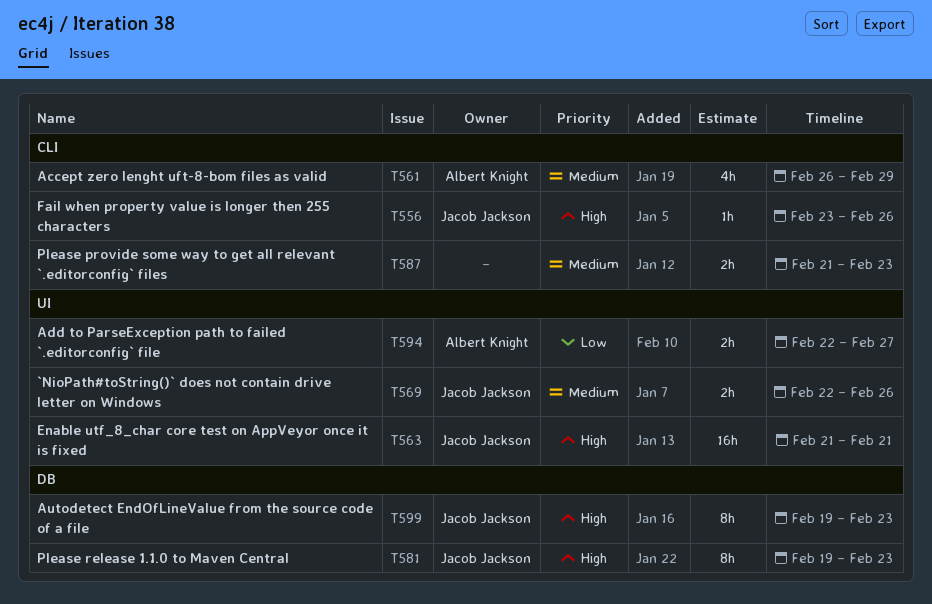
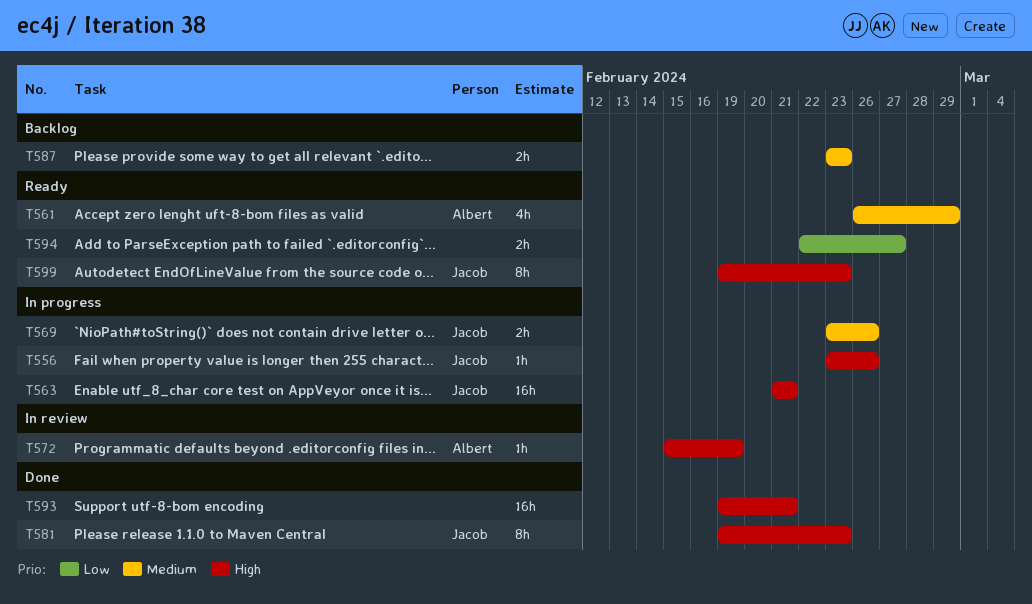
T569, start: Feb 22 -> Feb 23
T572: none -> present
T587, start: Feb 21 -> Feb 23
T593: none -> present
T594, owner: Albert Knight -> none

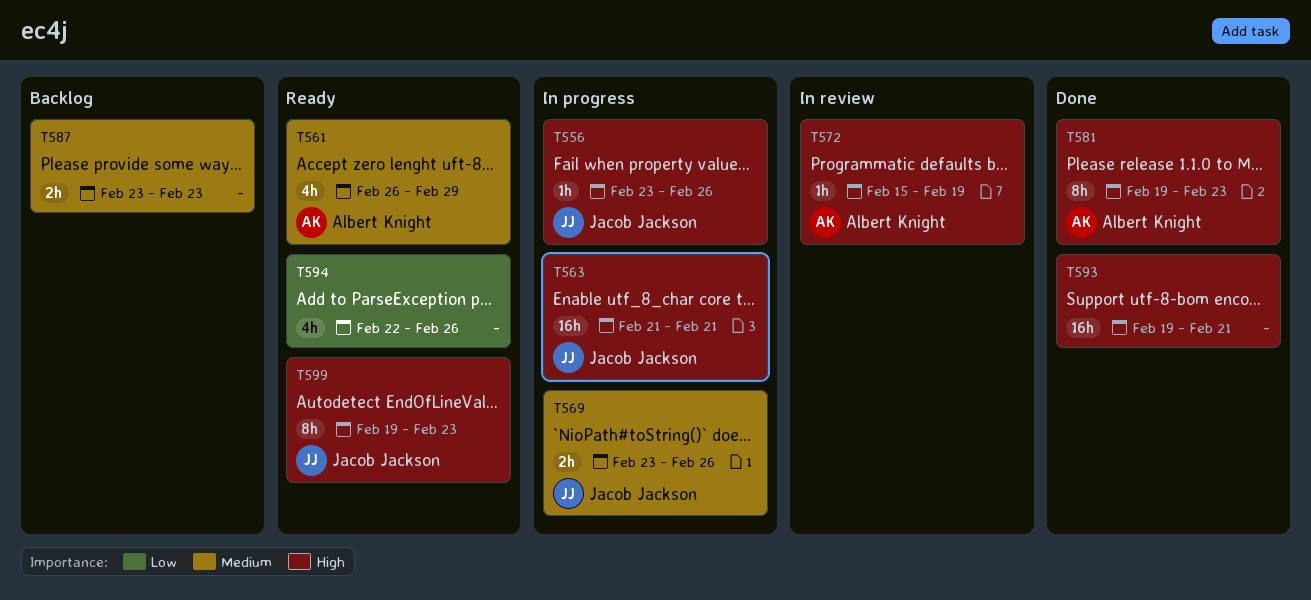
T581, owner: Jacob Jackson -> Albert Knight
T594, estimate: 2h -> 4h
T594, due: Feb 27 -> Feb 26

